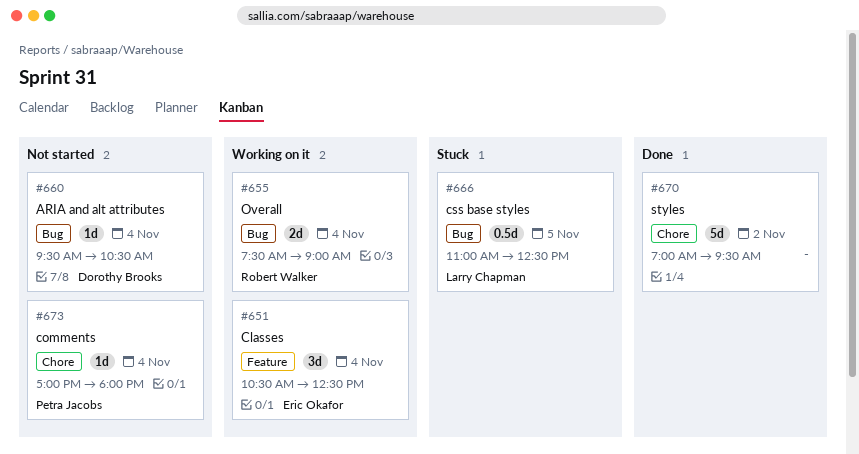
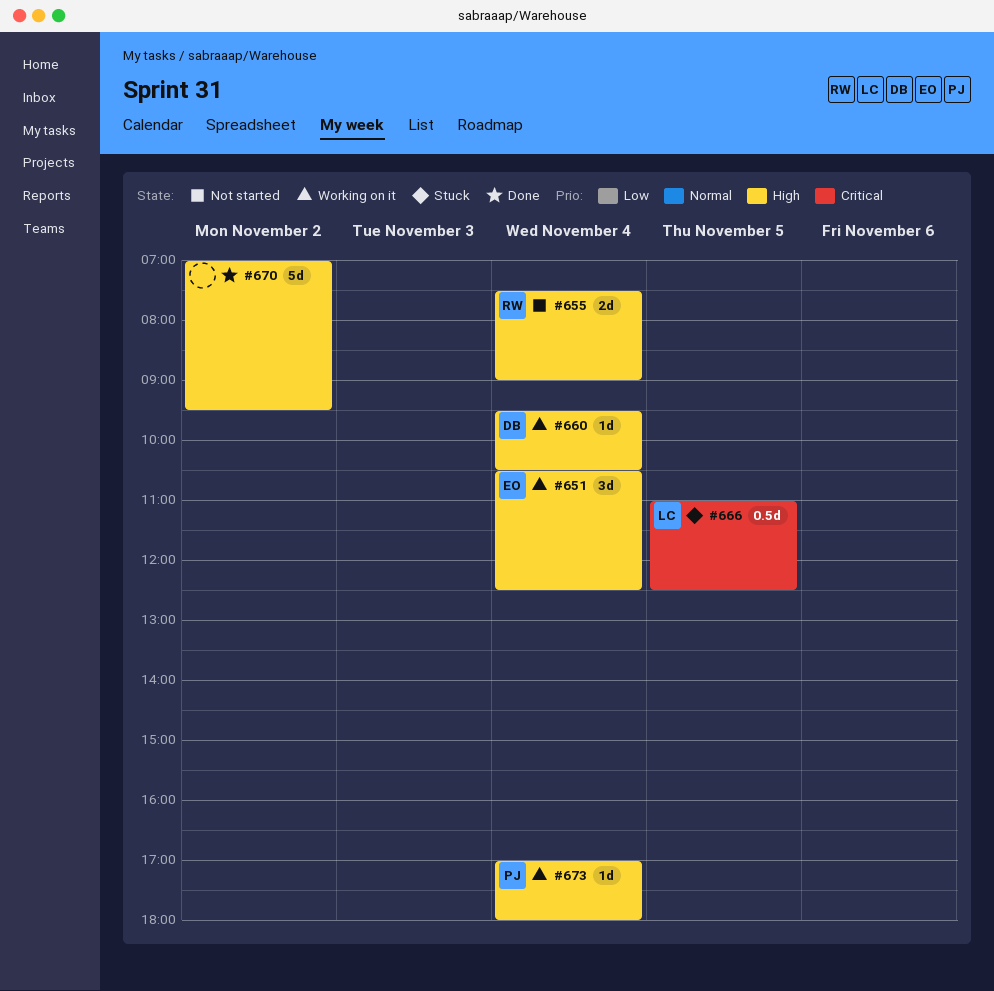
#655, status: Working on it -> Not started
#660, status: Not started -> Working on it
#673, status: Not started -> Working on it

